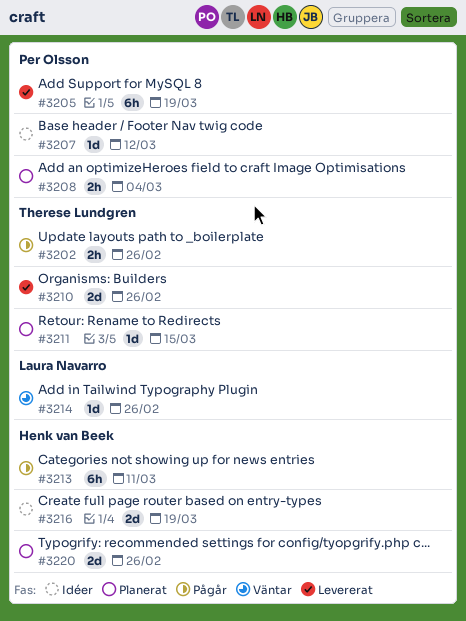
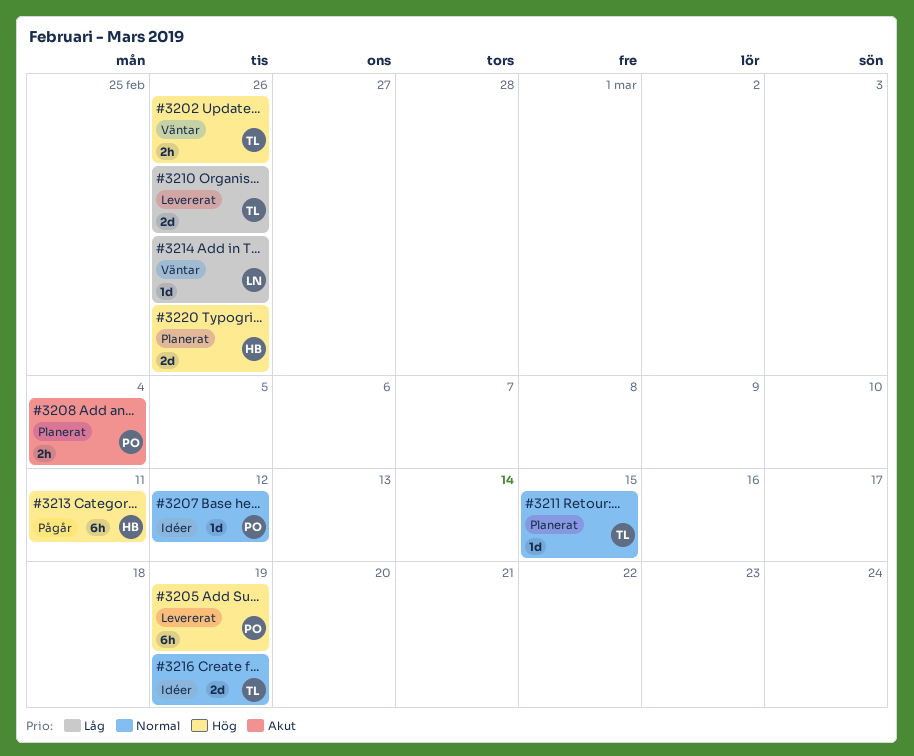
#3202, status: Pågår -> Väntar
#3216, owner: Henk van Beek -> Therese Lundgren

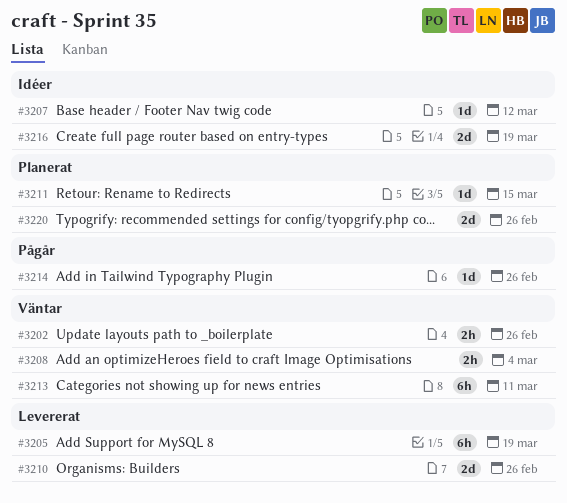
#3208, status: Planerat -> Väntar
#3213, status: Pågår -> Väntar
#3214, status: Väntar -> Pågår

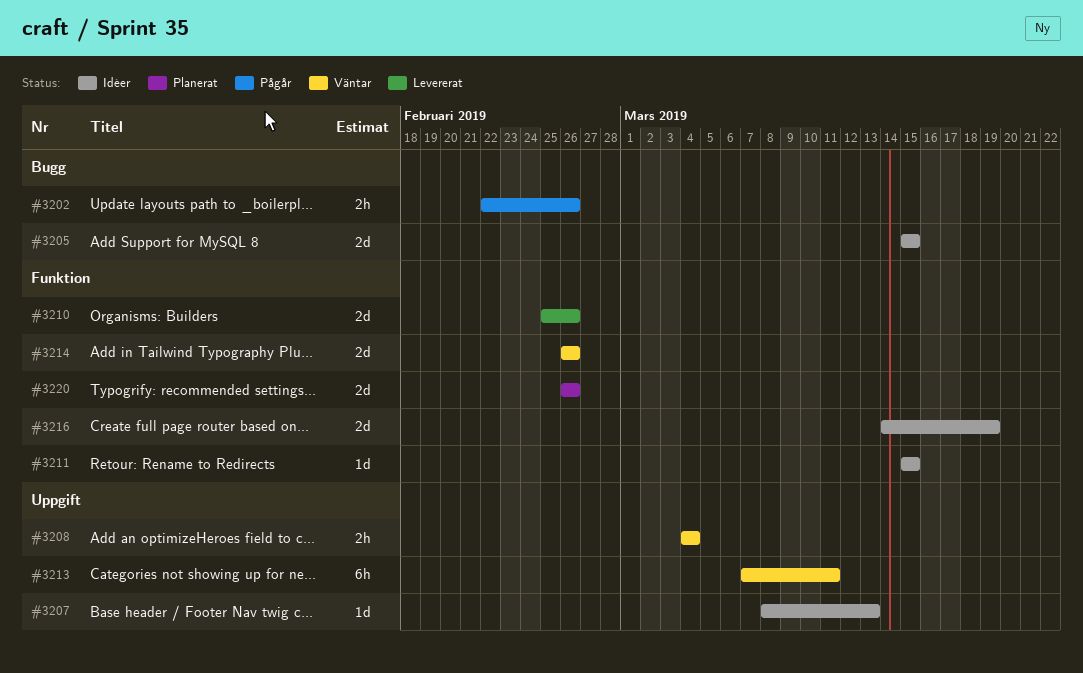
#3202, status: Väntar -> Pågår
#3205, status: Levererat -> Idéer
#3205, estimate: 6h -> 2d
#3205, due: Mar 19 -> Mar 15
#3207, due: Mar 12 -> Mar 13
#3211, status: Planerat -> Idéer
#3214, status: Pågår -> Väntar
#3214, estimate: 1d -> 2d

